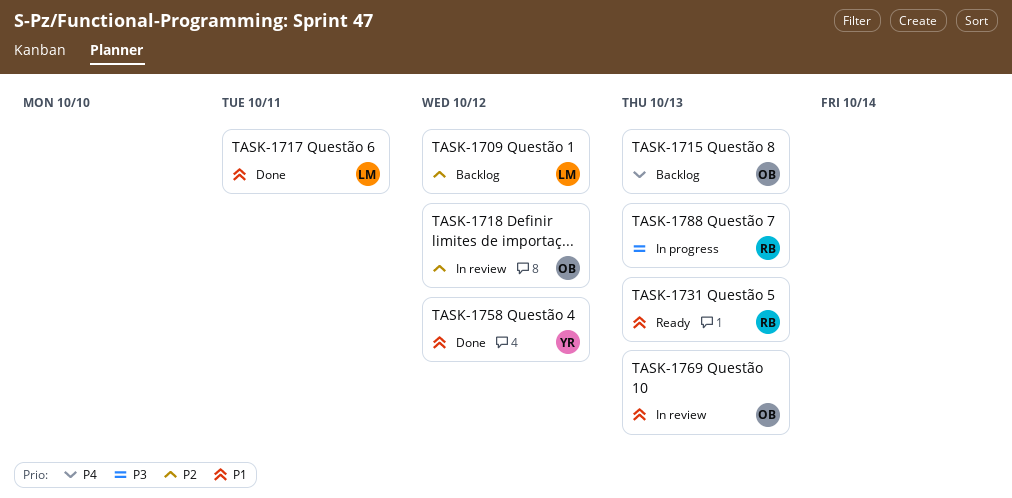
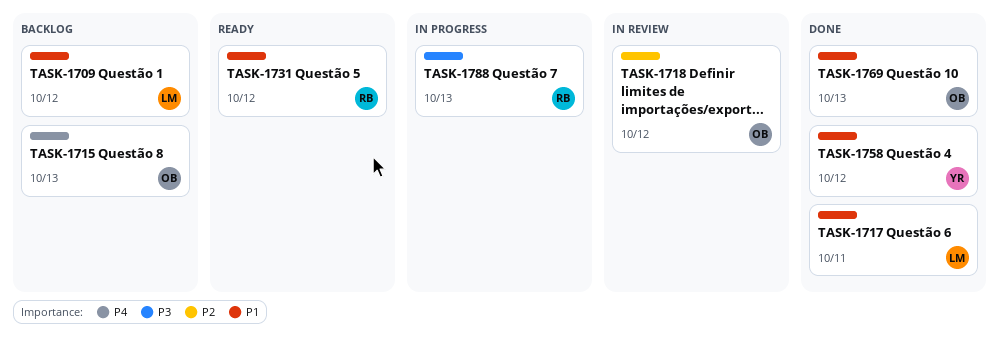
TASK-1709, priority: P2 -> P1
TASK-1731, due: Oct 13 -> Oct 12
TASK-1769, status: In review -> Done

